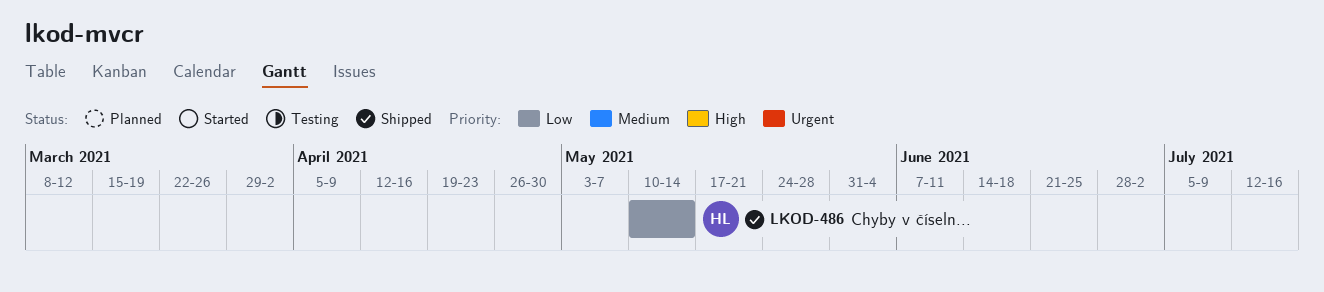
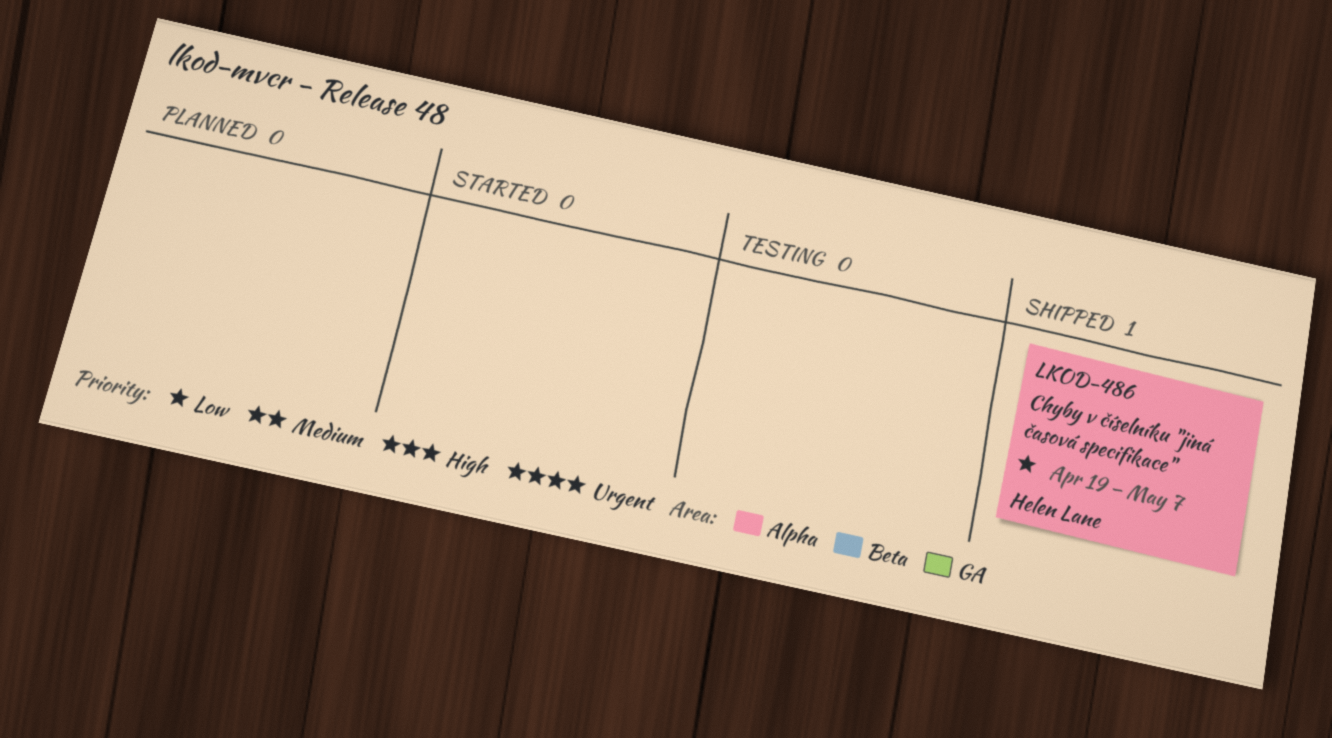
LKOD-486, start: May 10 -> Apr 19
LKOD-486, due: May 14 -> May 7

